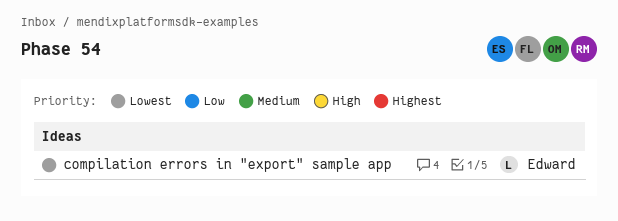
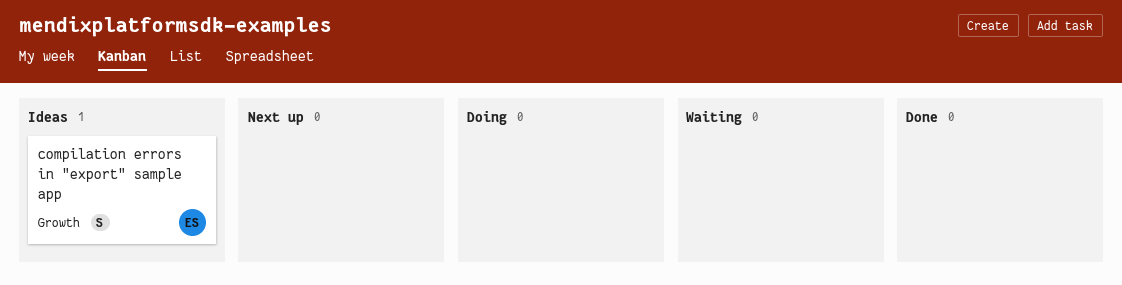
compilation errors in "export" sample app, estimate: L -> S

